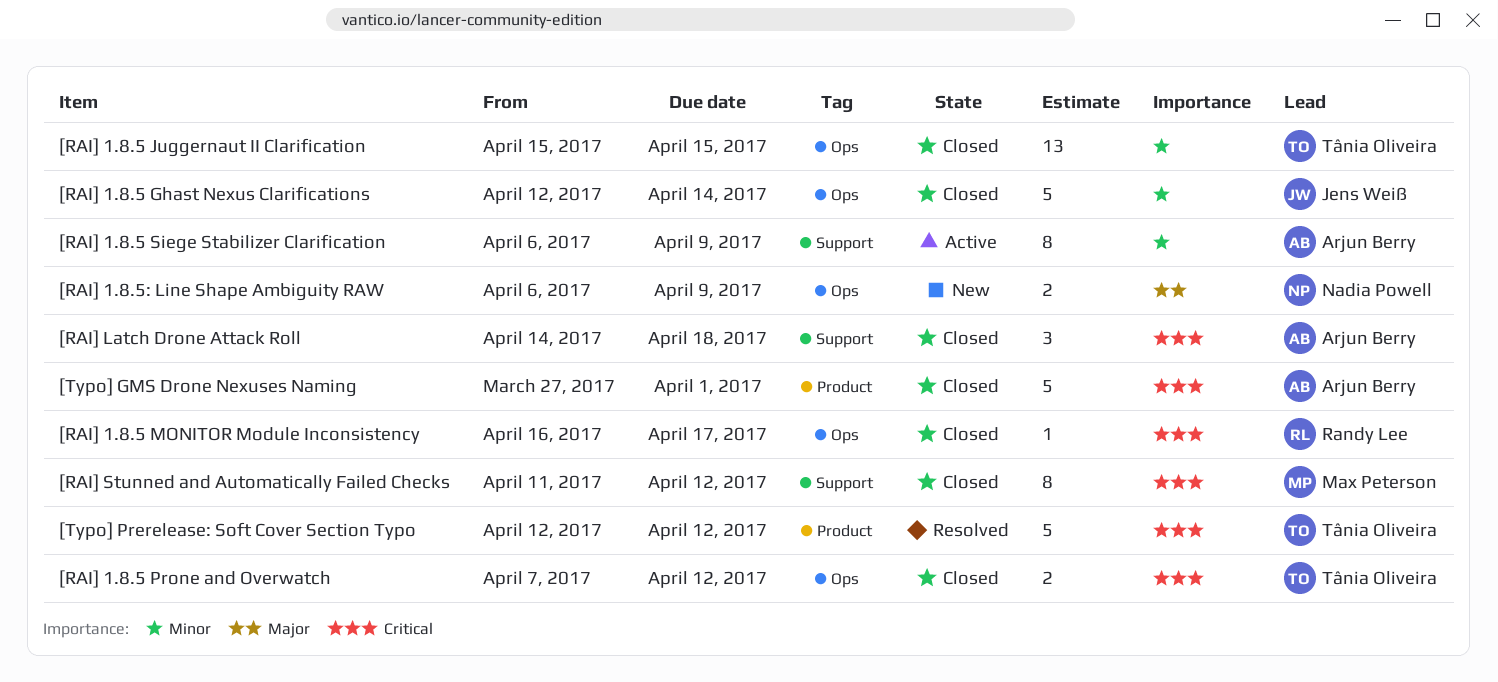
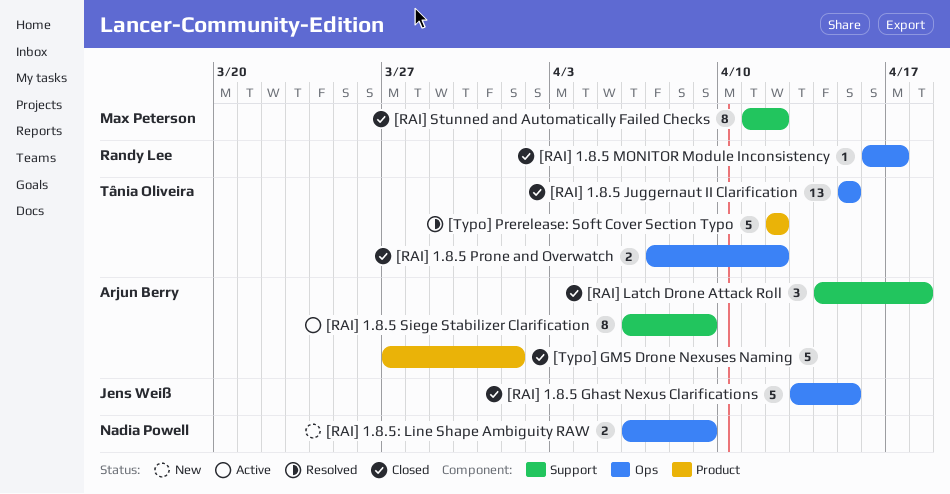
[RAI] 1.8.5 Ghast Nexus Clarifications, start: Apr 12 -> Apr 13
[RAI] 1.8.5 Ghast Nexus Clarifications, due: Apr 14 -> Apr 15

